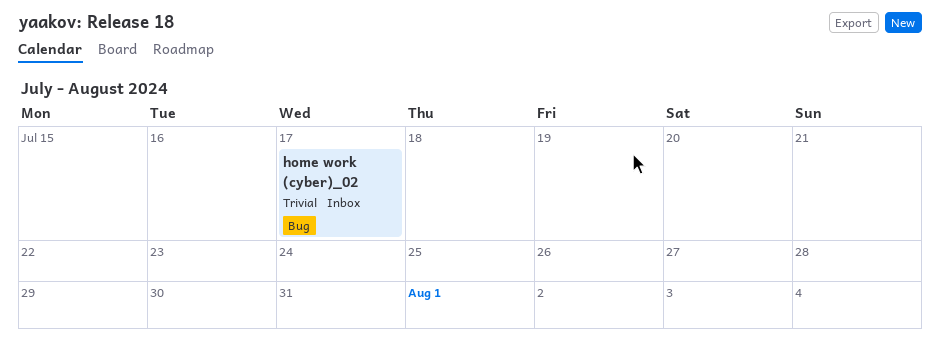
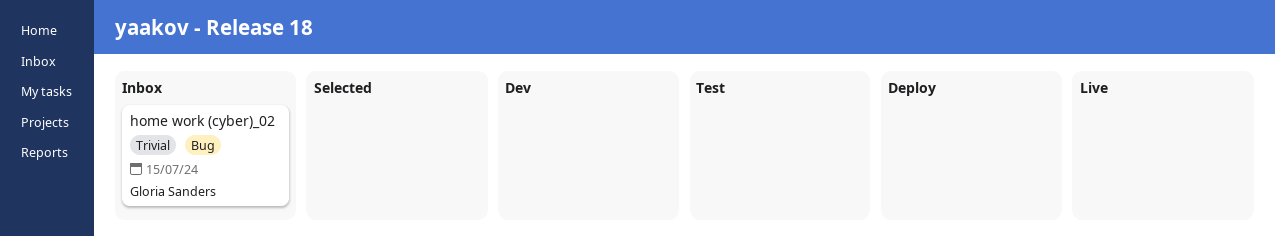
home work (cyber)_02, due: Jul 17 -> Jul 15

